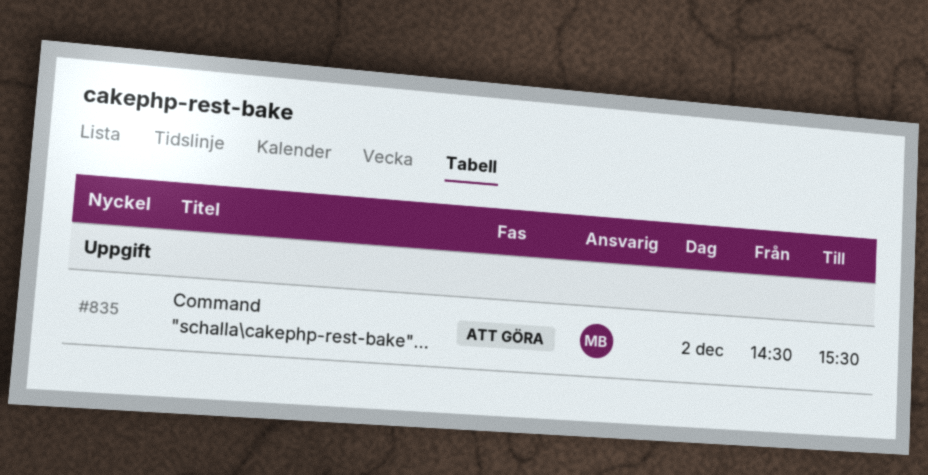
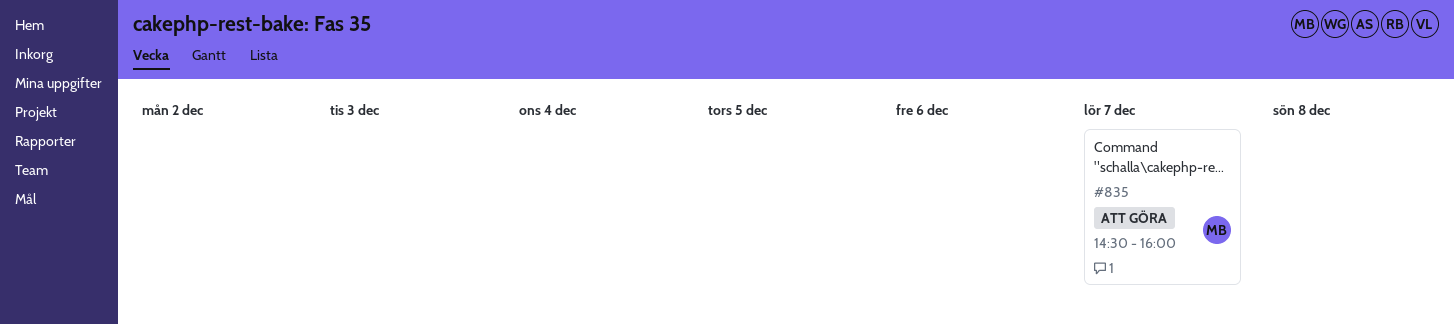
#835, day: Dec 2 -> Dec 7
#835, ends: 15:30 -> 16:00

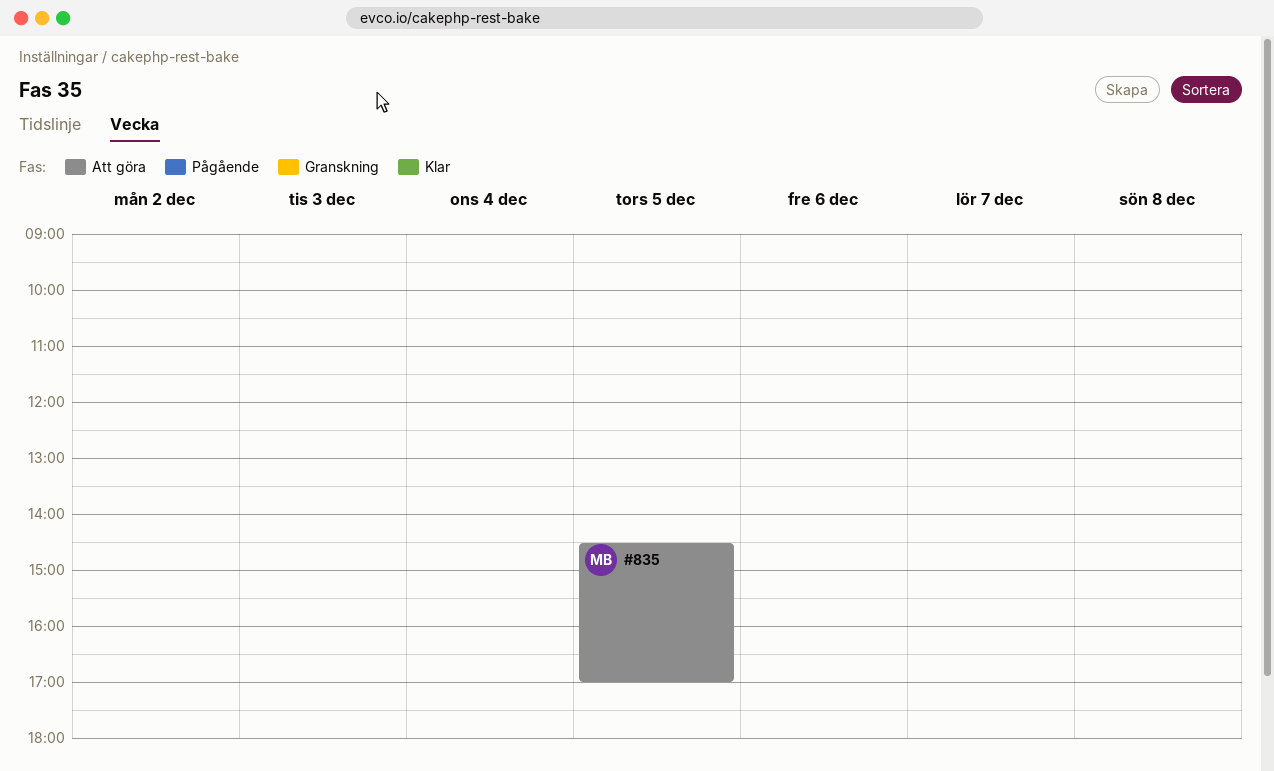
#835, day: Dec 7 -> Dec 5
#835, ends: 16:00 -> 17:00

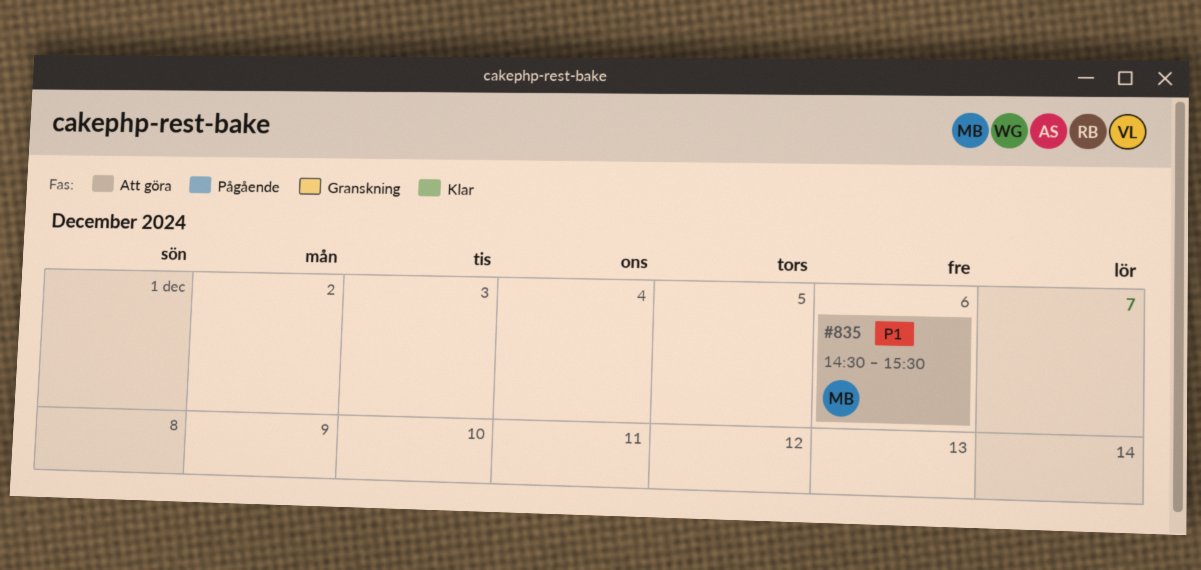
#835, day: Dec 5 -> Dec 6
#835, ends: 17:00 -> 15:30

